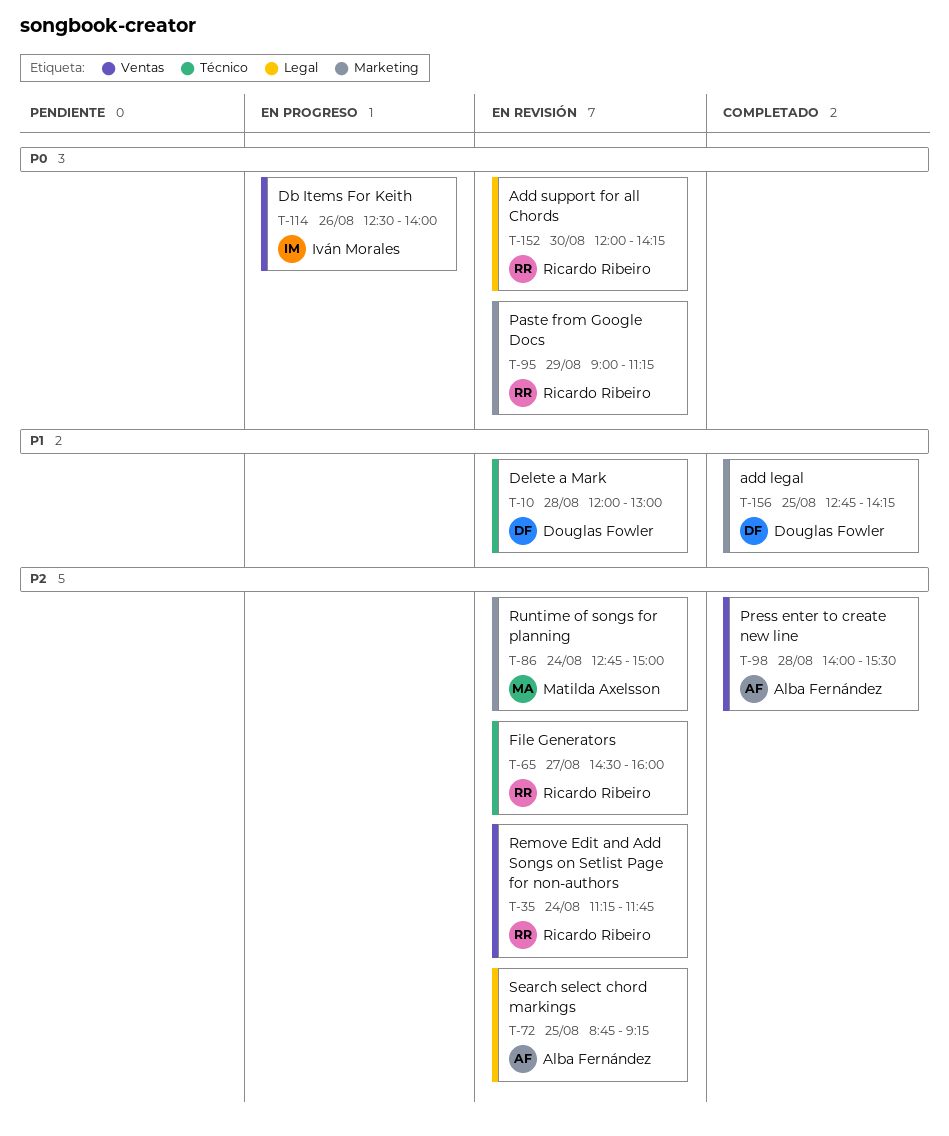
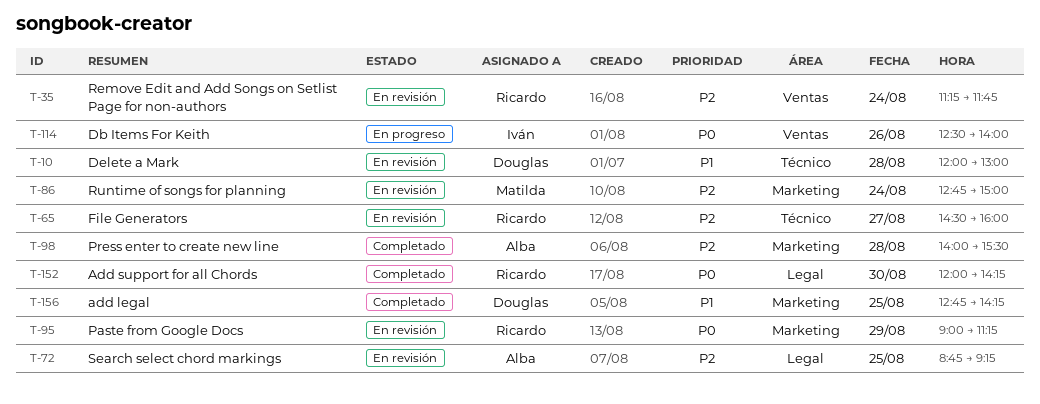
T-98, label: Ventas -> Marketing
T-152, status: En revisión -> Completado

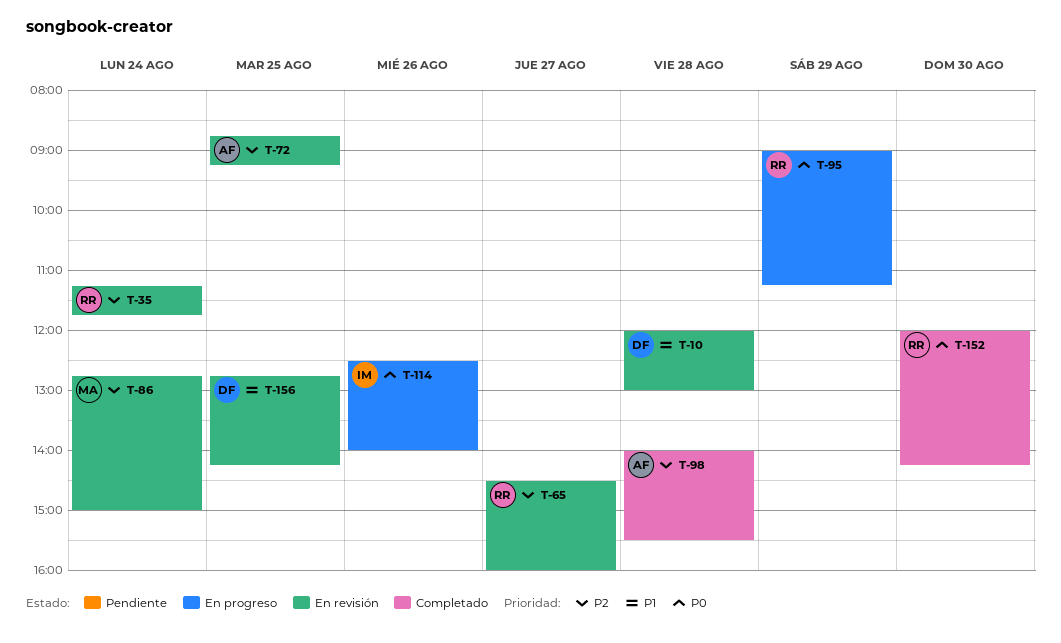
T-95, status: En revisión -> En progreso
T-156, status: Completado -> En revisión

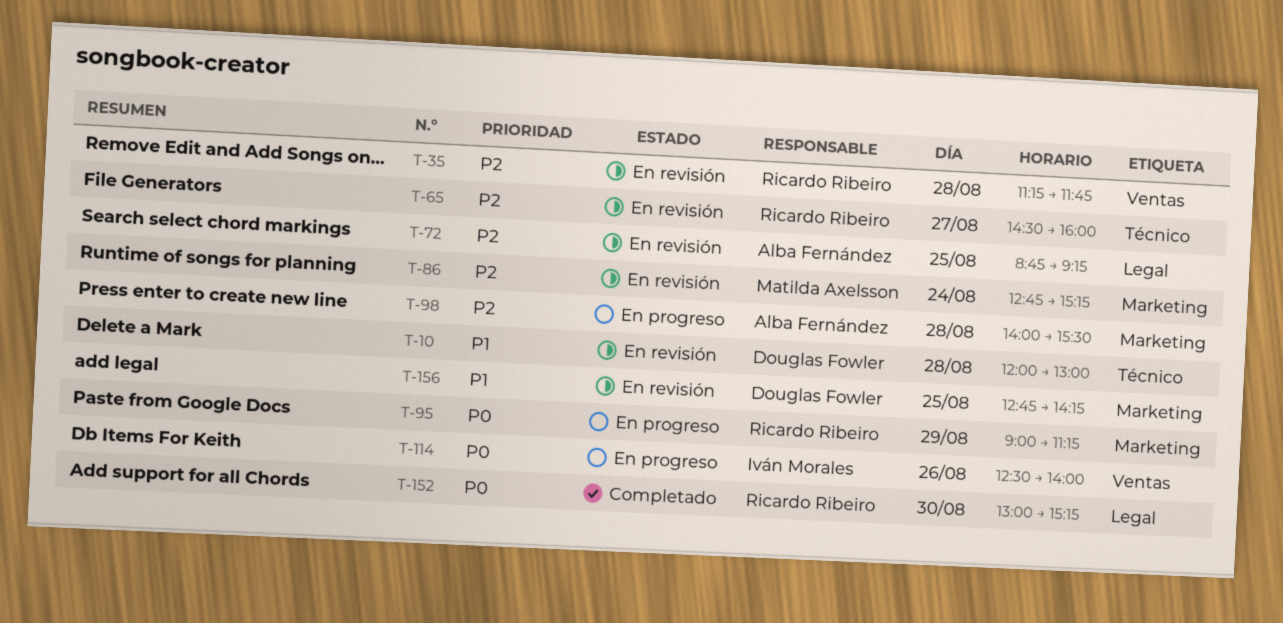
T-35, day: Aug 24 -> Aug 28
T-86, ends: 15:00 -> 15:15
T-98, status: Completado -> En progreso
T-152, begins: 12:00 -> 13:00
T-152, ends: 14:15 -> 15:15

